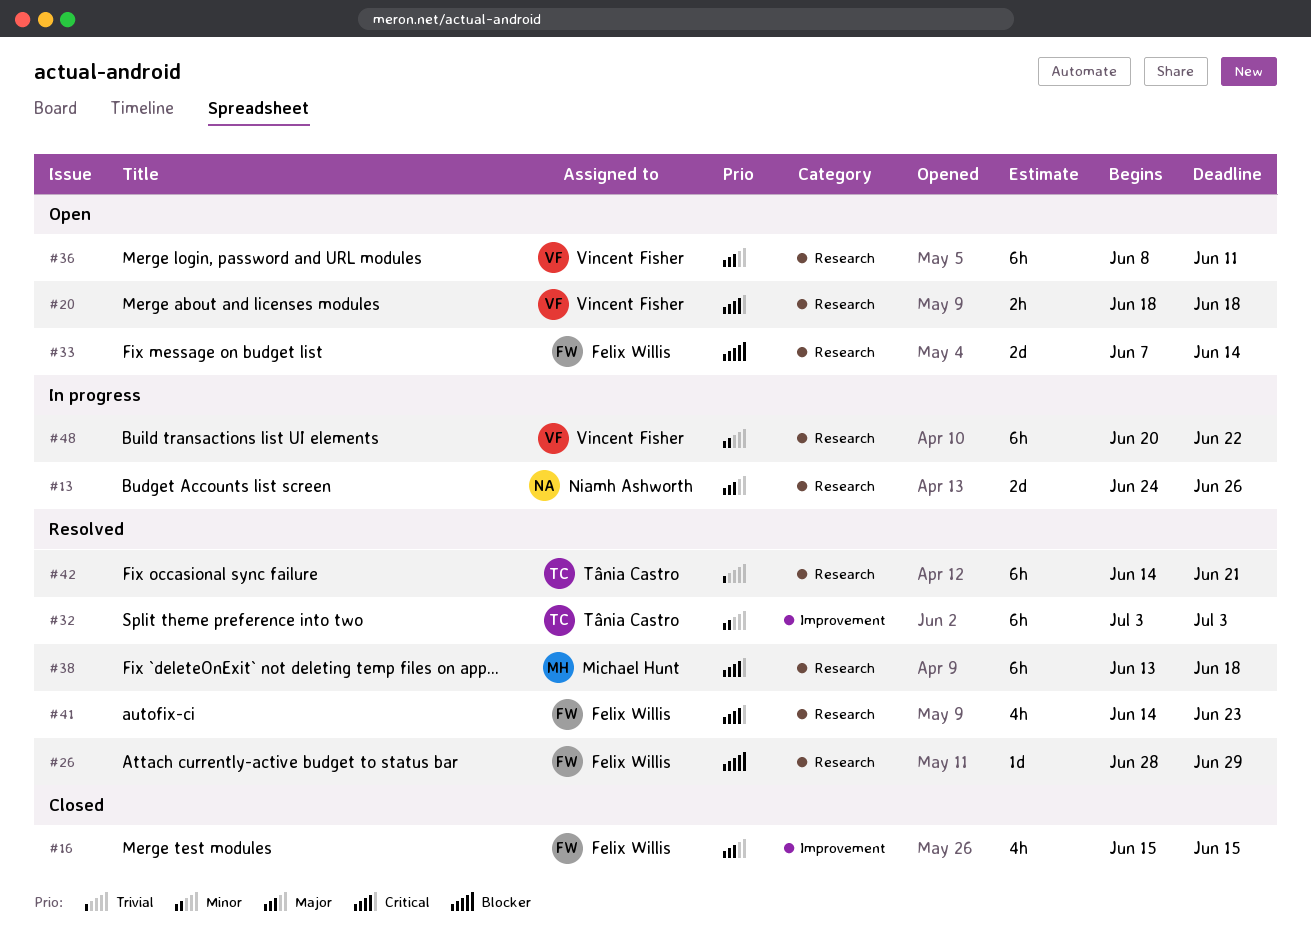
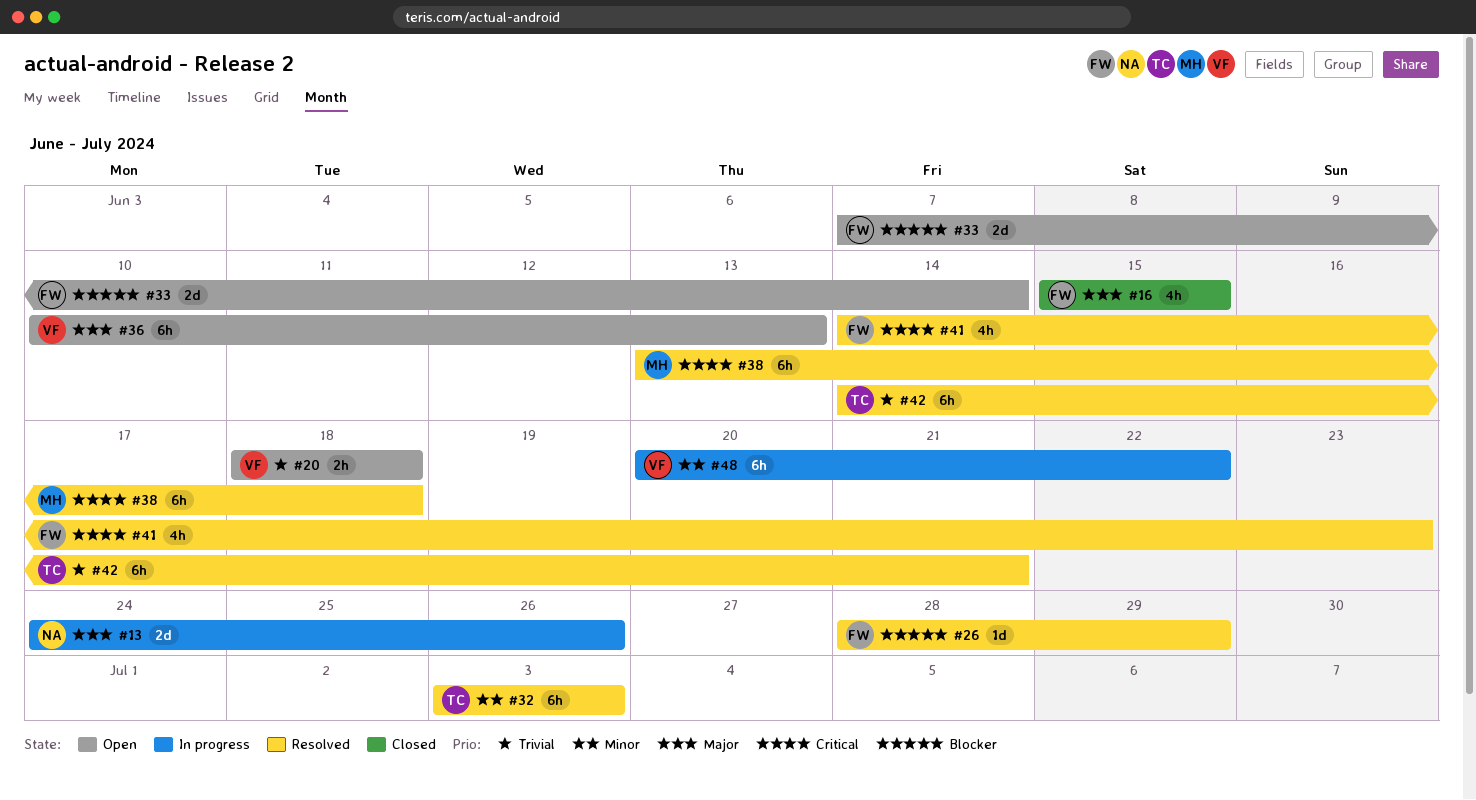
#20, priority: Critical -> Trivial
#36, start: Jun 8 -> Jun 10
#36, due: Jun 11 -> Jun 13

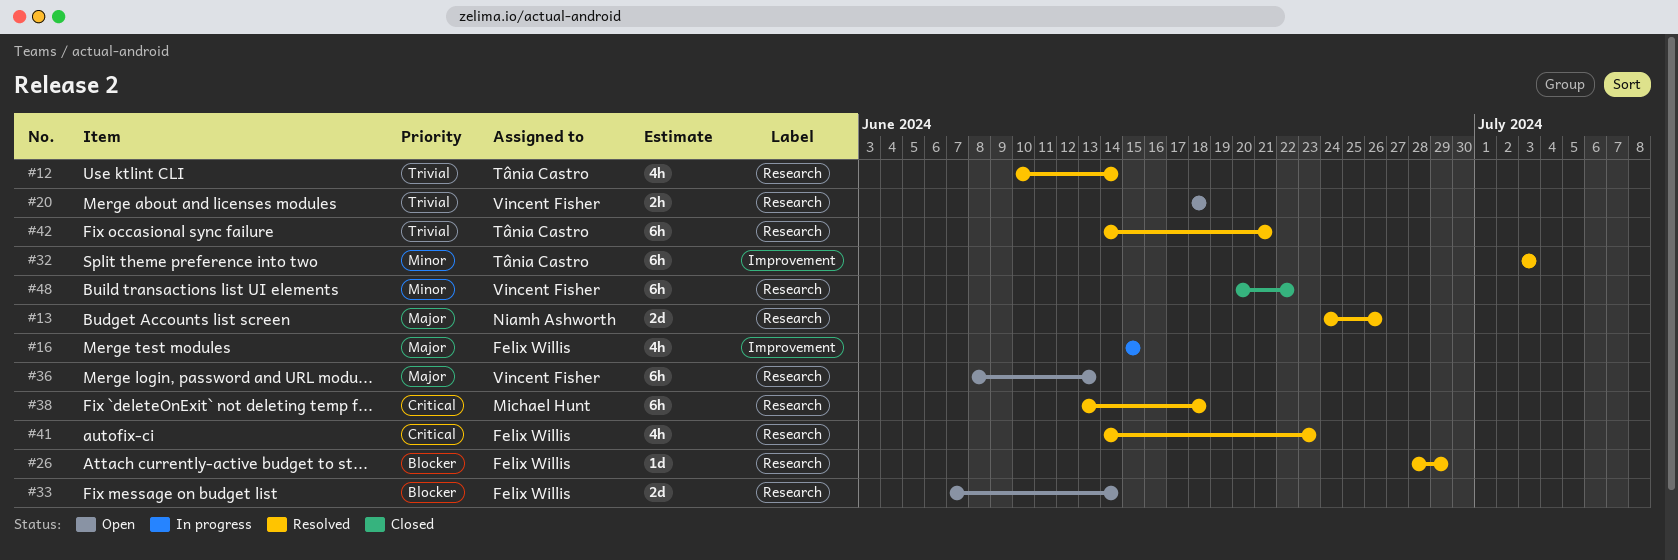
#12: none -> present
#13, status: In progress -> Resolved
#16, status: Closed -> In progress
#36, start: Jun 10 -> Jun 8
#48, status: In progress -> Closed

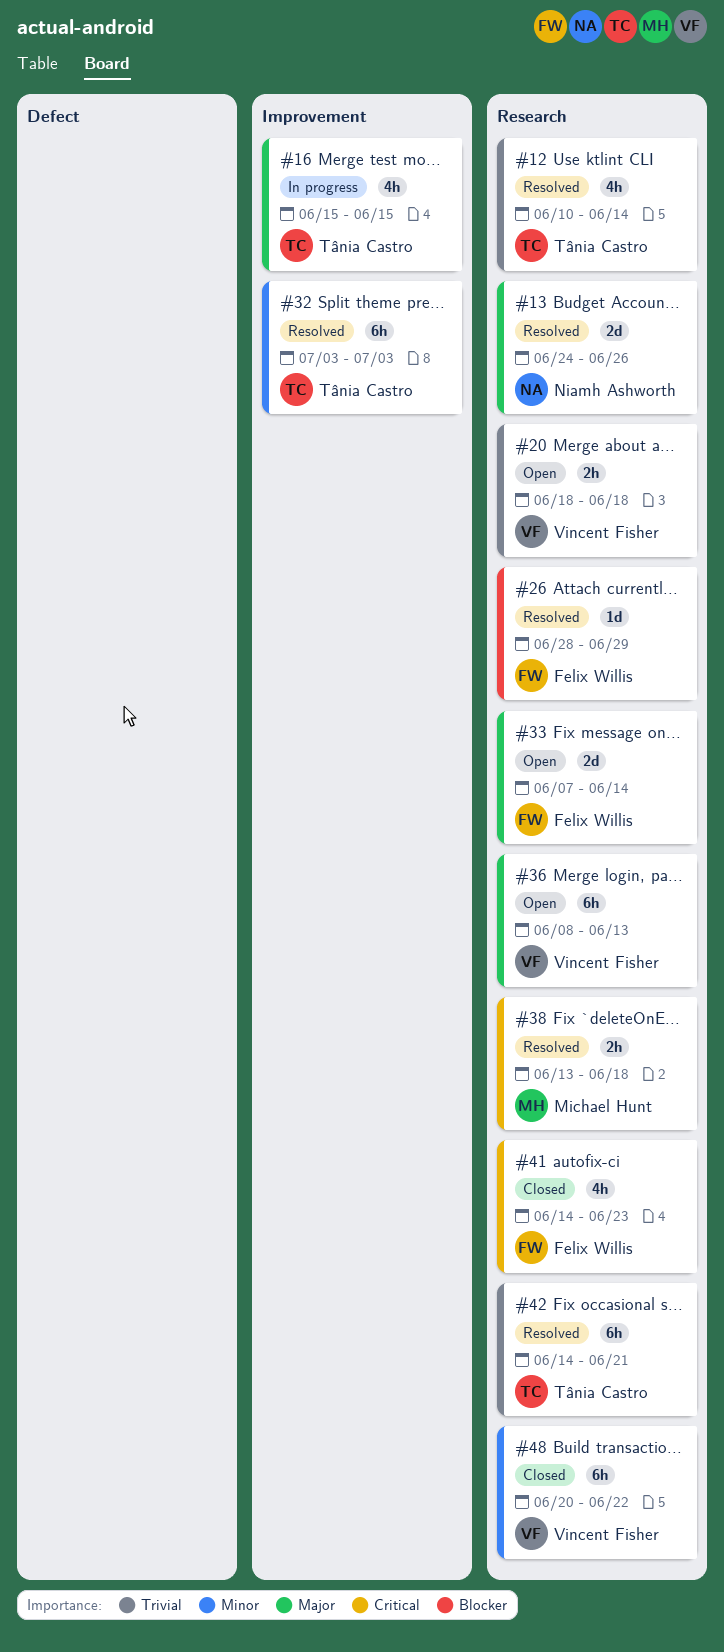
#16, owner: Felix Willis -> Tânia Castro
#33, priority: Blocker -> Major
#38, estimate: 6h -> 2h
#41, status: Resolved -> Closed

